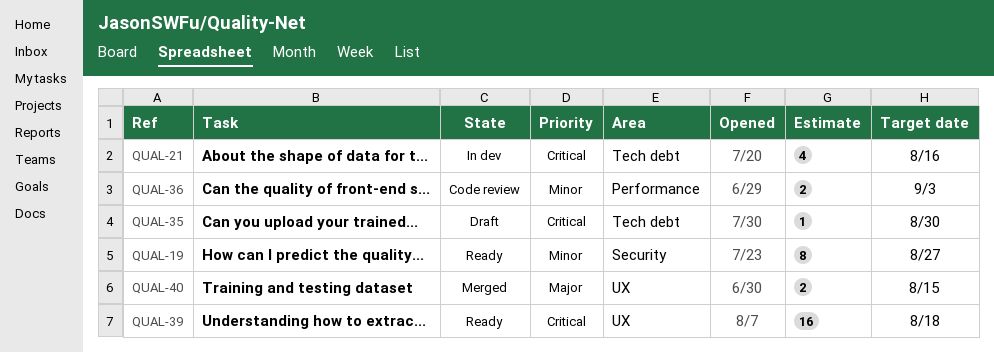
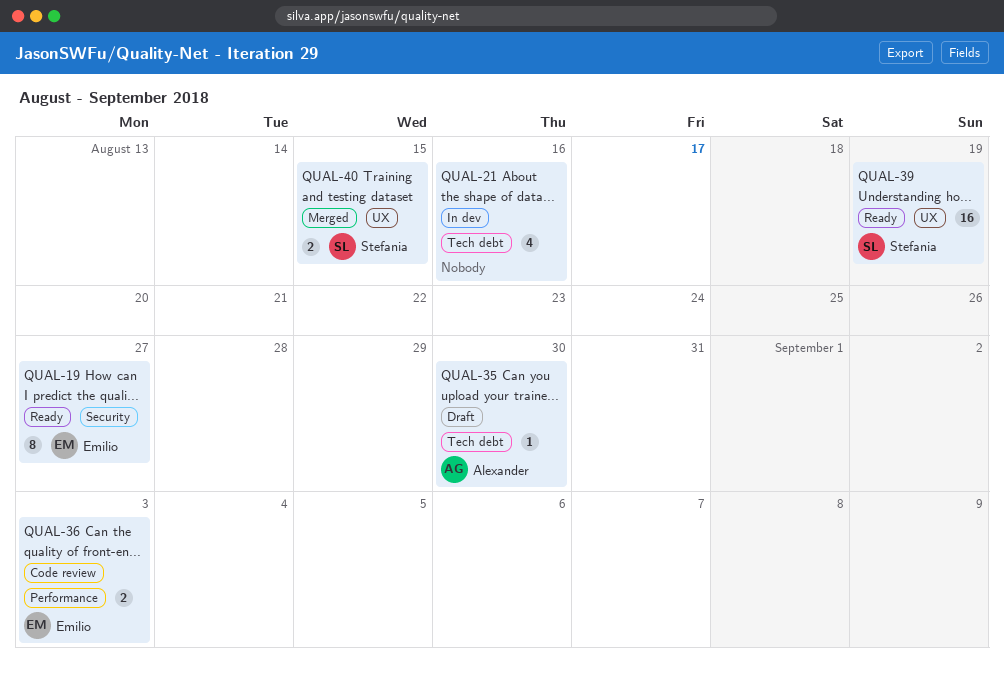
QUAL-39, due: Aug 18 -> Aug 19

